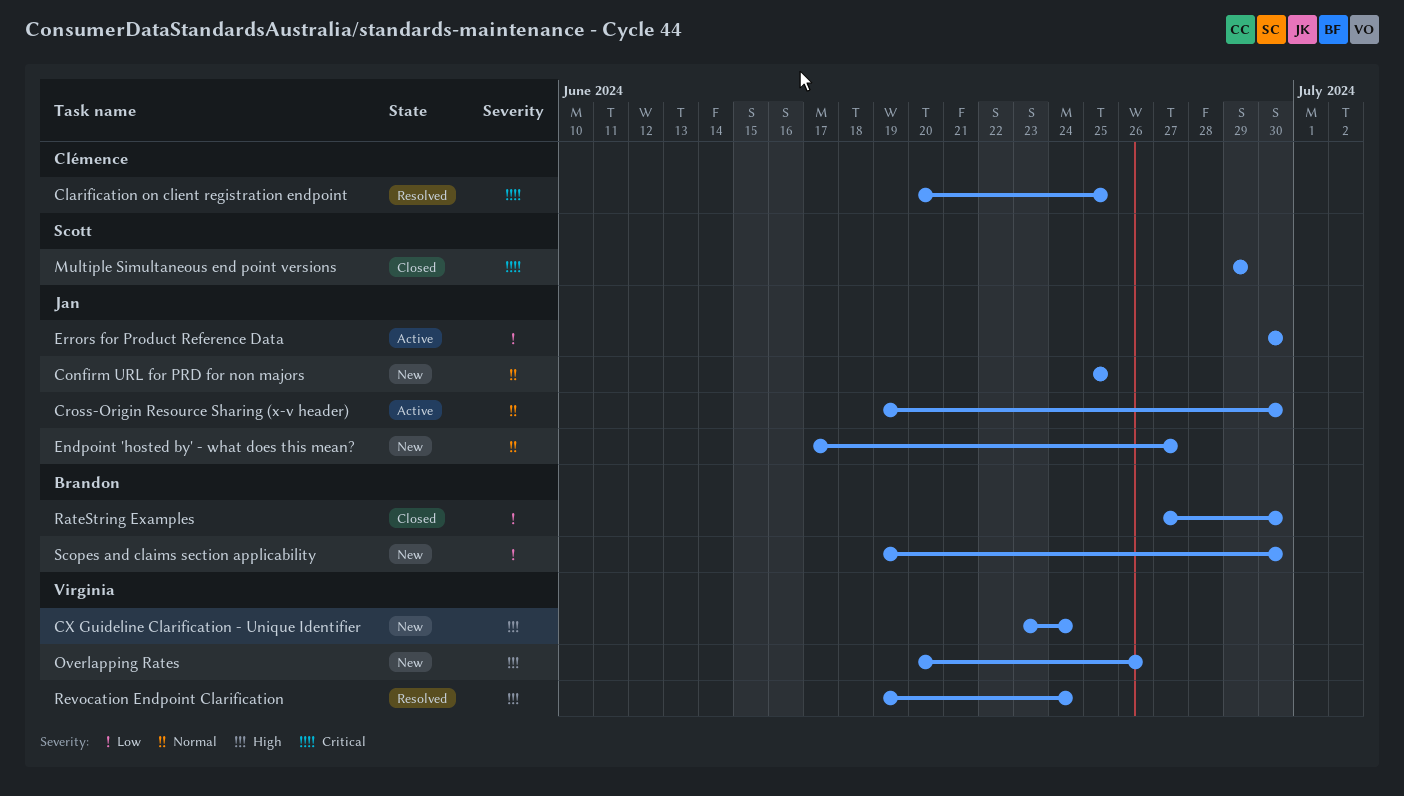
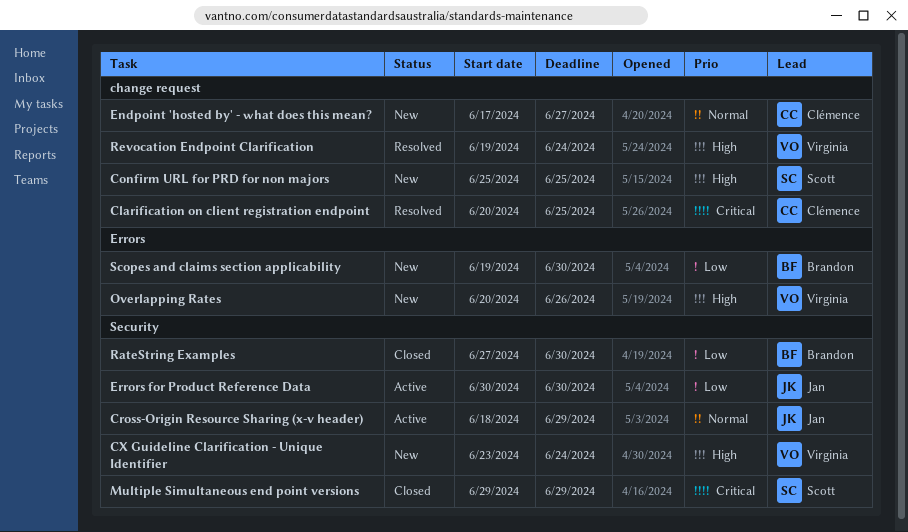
Confirm URL for PRD for non majors, owner: Jan -> Scott
Confirm URL for PRD for non majors, priority: Normal -> High
Cross-Origin Resource Sharing (x-v header), start: Jun 19 -> Jun 18
Cross-Origin Resource Sharing (x-v header), due: Jun 30 -> Jun 29
Endpoint 'hosted by' - what does this mean?, owner: Jan -> Clémence

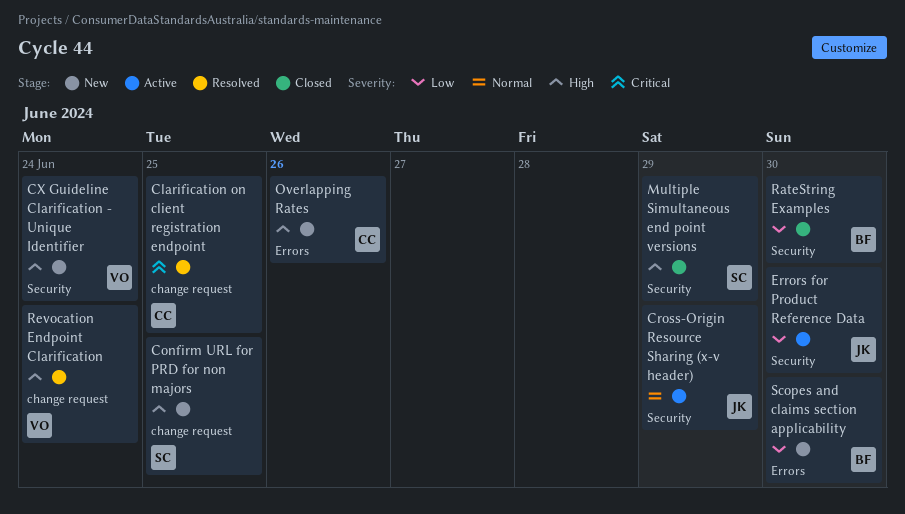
Endpoint 'hosted by' - what does this mean?: present -> none
Multiple Simultaneous end point versions, priority: Critical -> High
Overlapping Rates, owner: Virginia -> Clémence

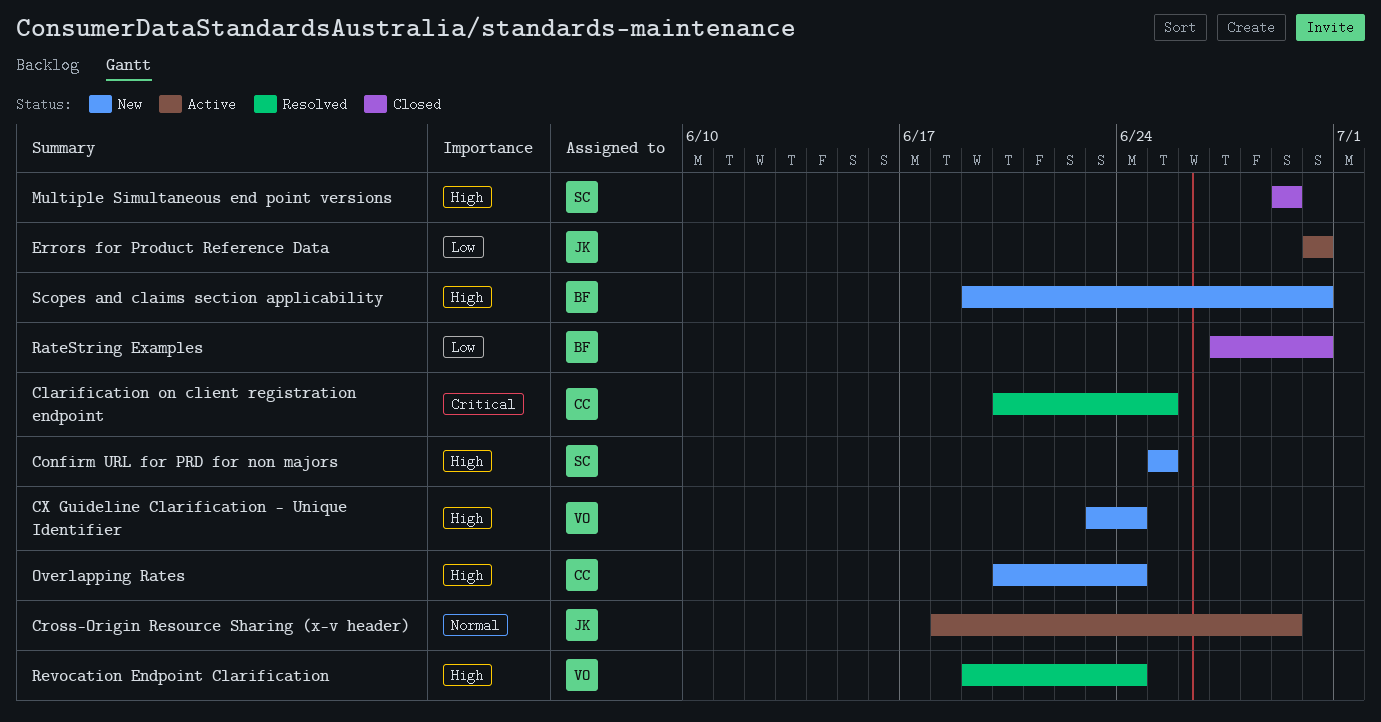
Overlapping Rates, due: Jun 26 -> Jun 24
Scopes and claims section applicability, priority: Low -> High

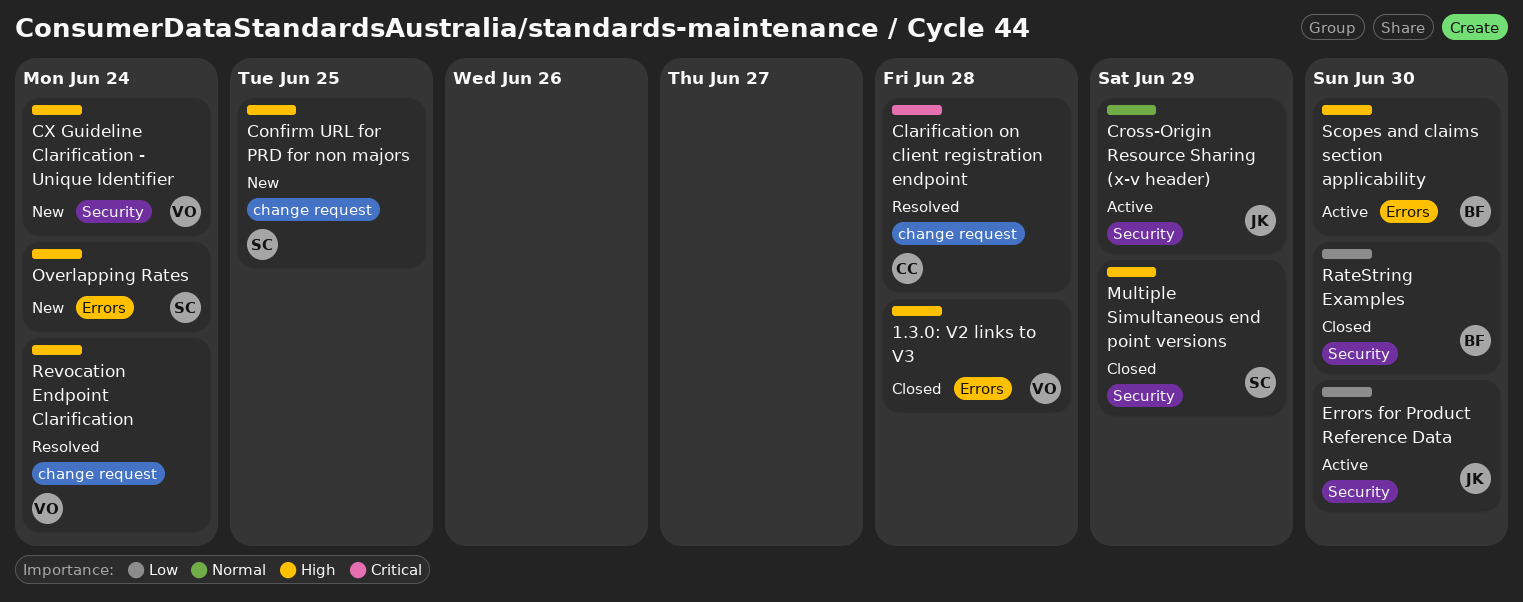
1.3.0: V2 links to V3: none -> present
Clarification on client registration endpoint, due: Jun 25 -> Jun 28
Overlapping Rates, owner: CC -> SC
Scopes and claims section applicability, status: New -> Active

